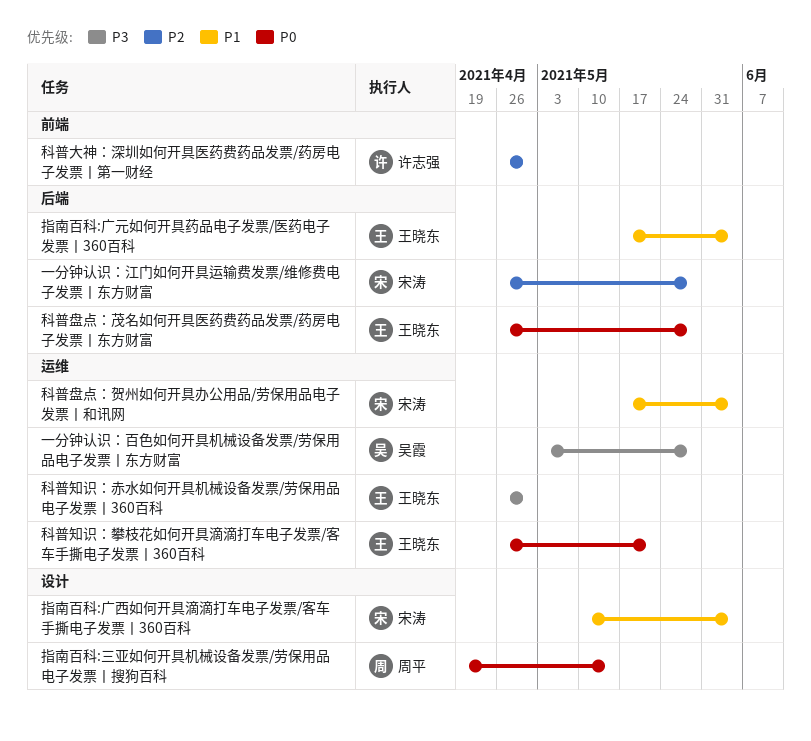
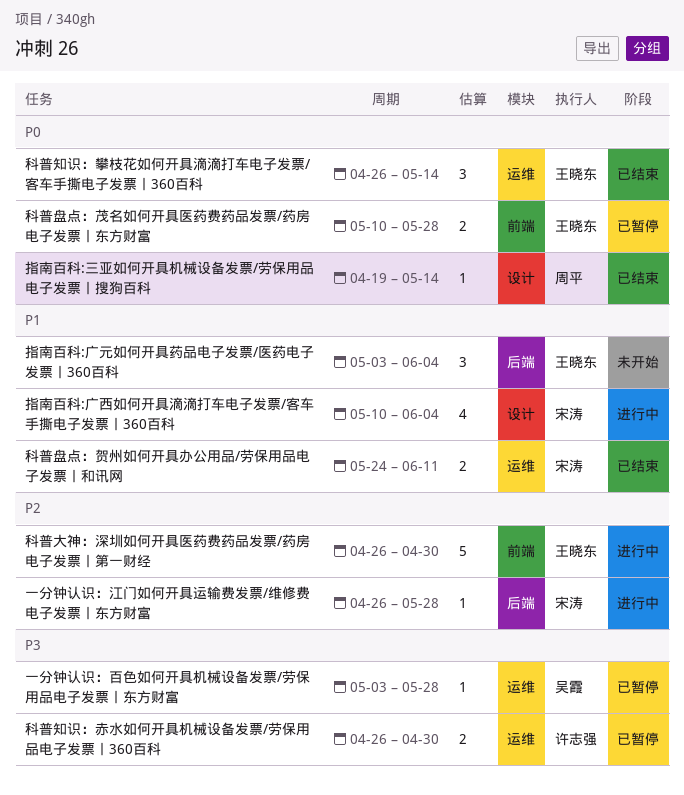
指南百科:广元如何开具药品电子发票/医药电子发票丨360百科, start: May 17 -> May 3
科普大神：深圳如何开具医药费药品发票/药房电子发票丨第一财经, owner: 许志强 -> 王晓东
科普盘点：茂名如何开具医药费药品发票/药房电子发票丨东方财富, label: 后端 -> 前端
科普盘点：茂名如何开具医药费药品发票/药房电子发票丨东方财富, start: Apr 26 -> May 10
科普盘点：贺州如何开具办公用品/劳保用品电子发票丨和讯网, start: May 17 -> May 24
科普盘点：贺州如何开具办公用品/劳保用品电子发票丨和讯网, due: Jun 4 -> Jun 11
科普知识：攀枝花如何开具滴滴打车电子发票/客车手撕电子发票丨360百科, due: May 21 -> May 14
科普知识：赤水如何开具机械设备发票/劳保用品电子发票丨360百科, owner: 王晓东 -> 许志强

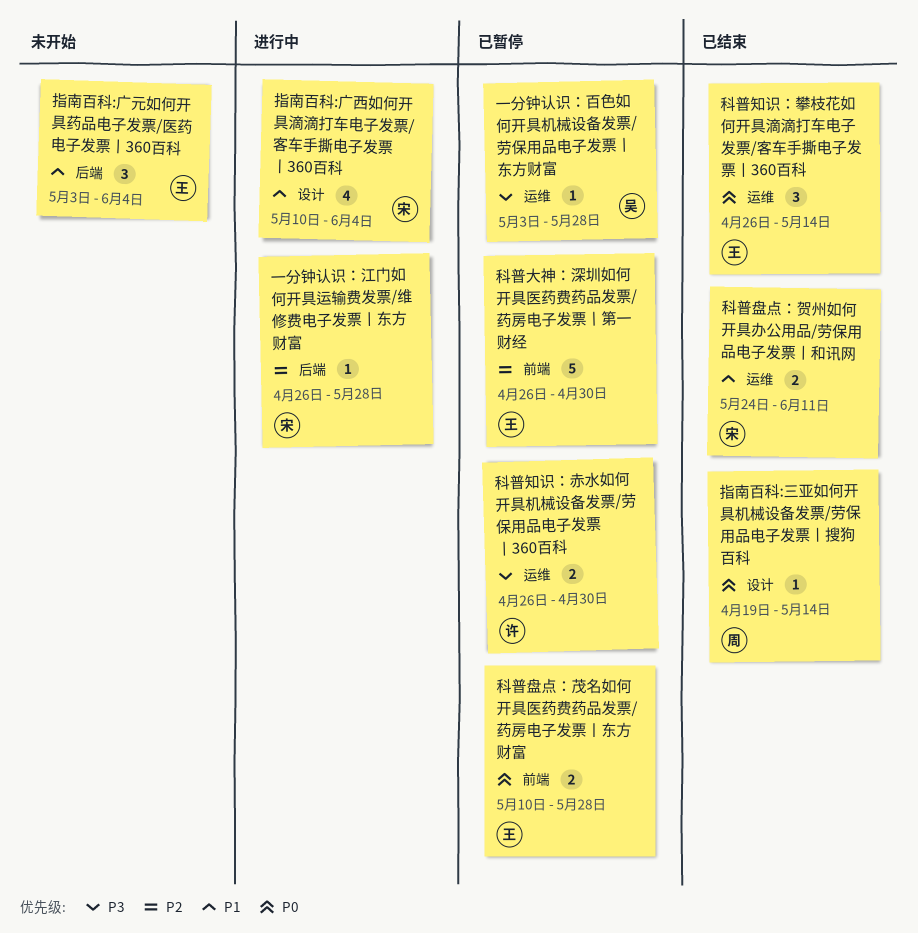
科普大神：深圳如何开具医药费药品发票/药房电子发票丨第一财经, status: 进行中 -> 已暂停

